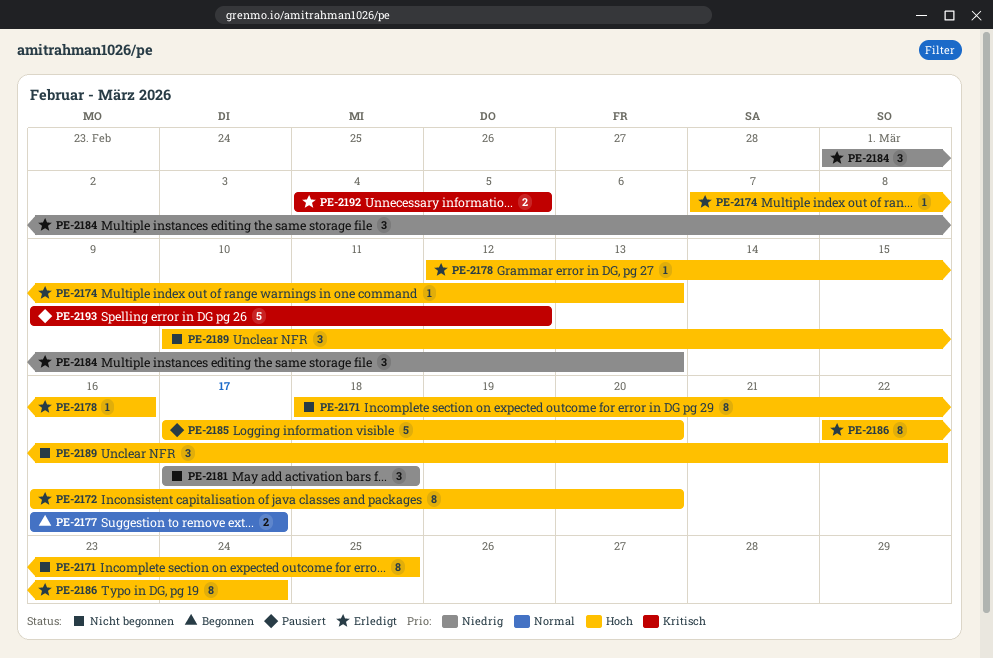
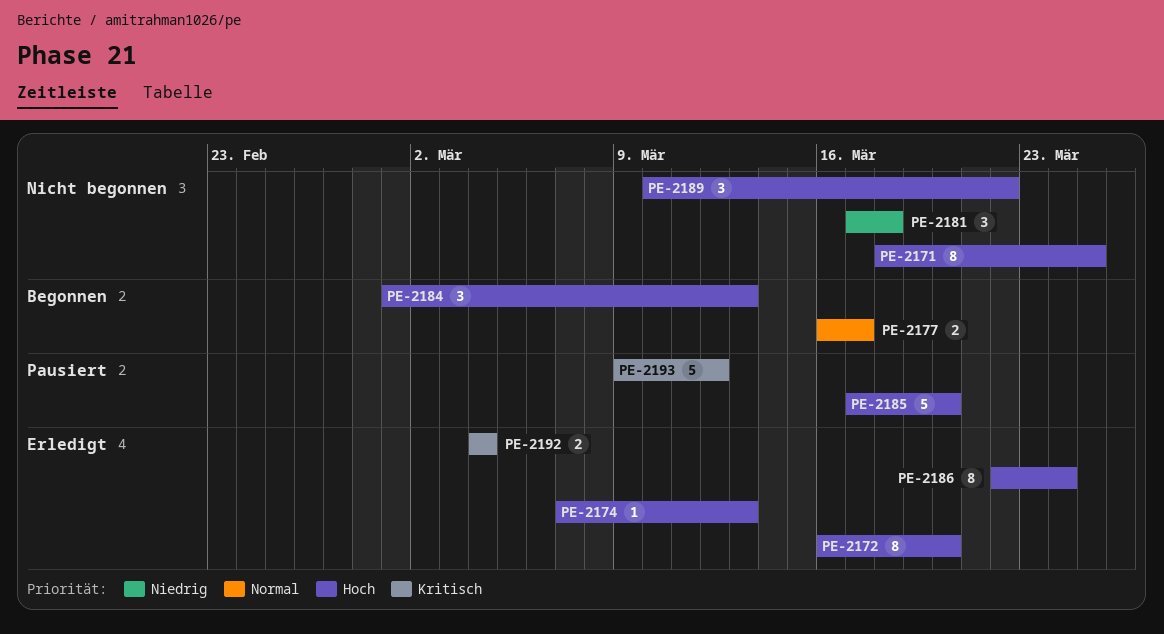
PE-2178: present -> none
PE-2184, status: Erledigt -> Begonnen
PE-2184, priority: Niedrig -> Hoch
PE-2192, due: Mar 5 -> Mar 4

